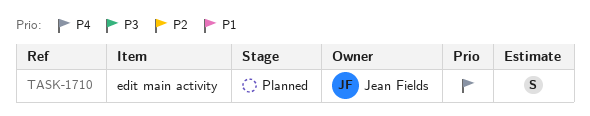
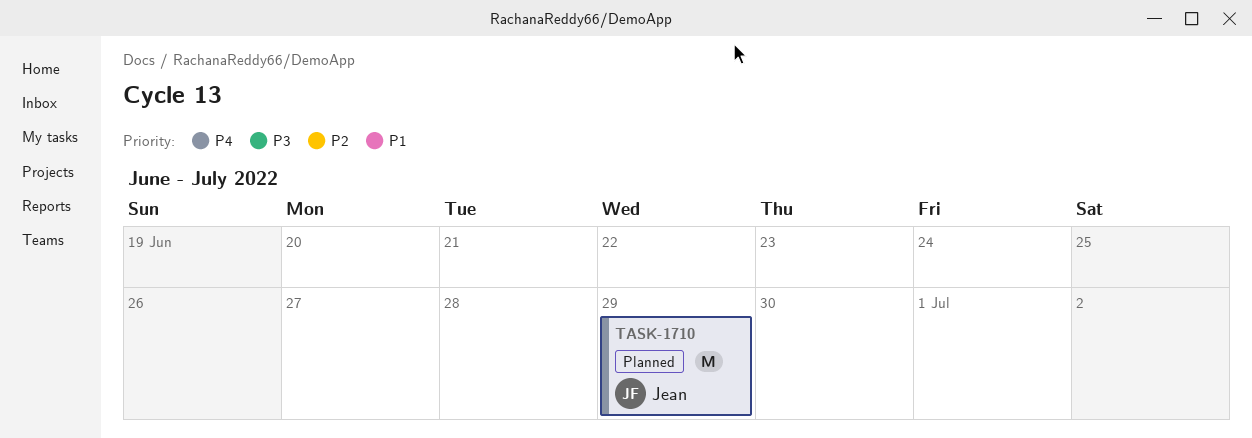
TASK-1710, estimate: S -> M

